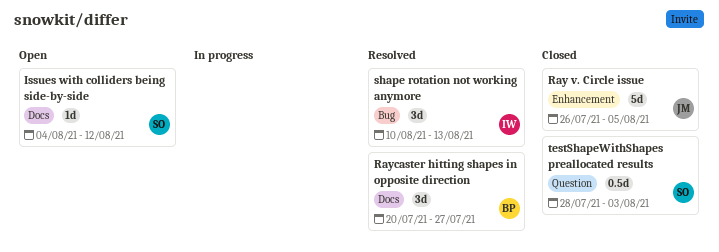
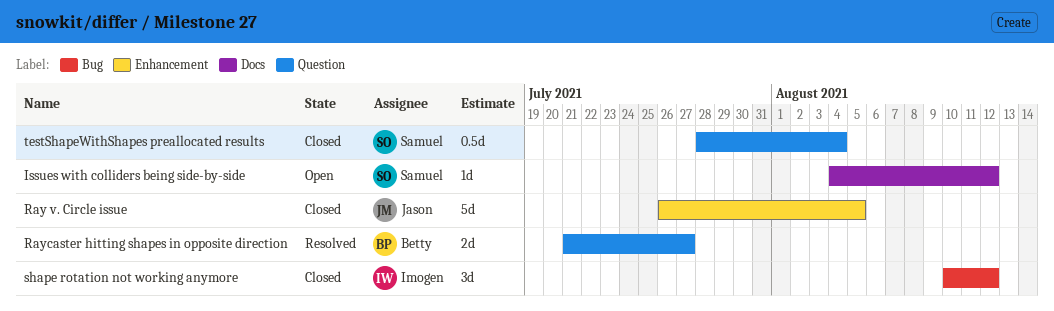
Raycaster hitting shapes in opposite direction, label: Docs -> Question
Raycaster hitting shapes in opposite direction, estimate: 3d -> 2d
Raycaster hitting shapes in opposite direction, start: Jul 20 -> Jul 21
shape rotation not working anymore, status: Resolved -> Closed
shape rotation not working anymore, due: Aug 13 -> Aug 12
testShapeWithShapes preallocated results, due: Aug 3 -> Aug 4

